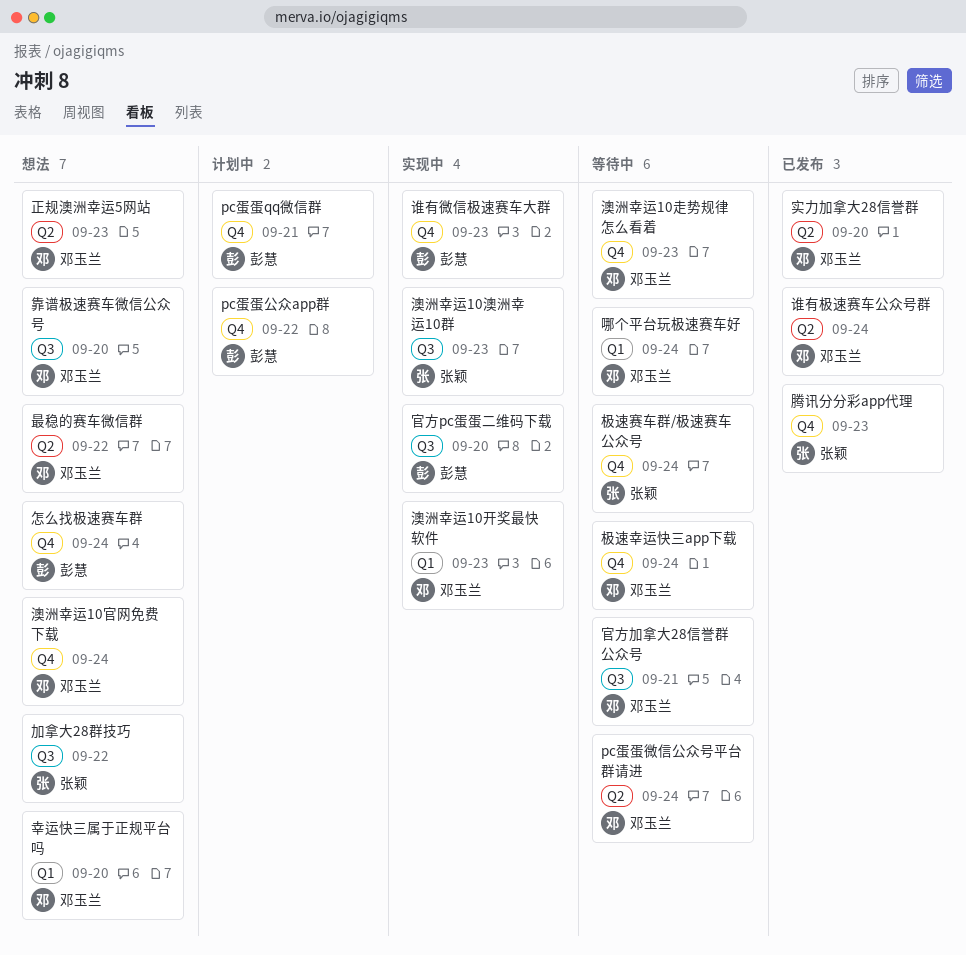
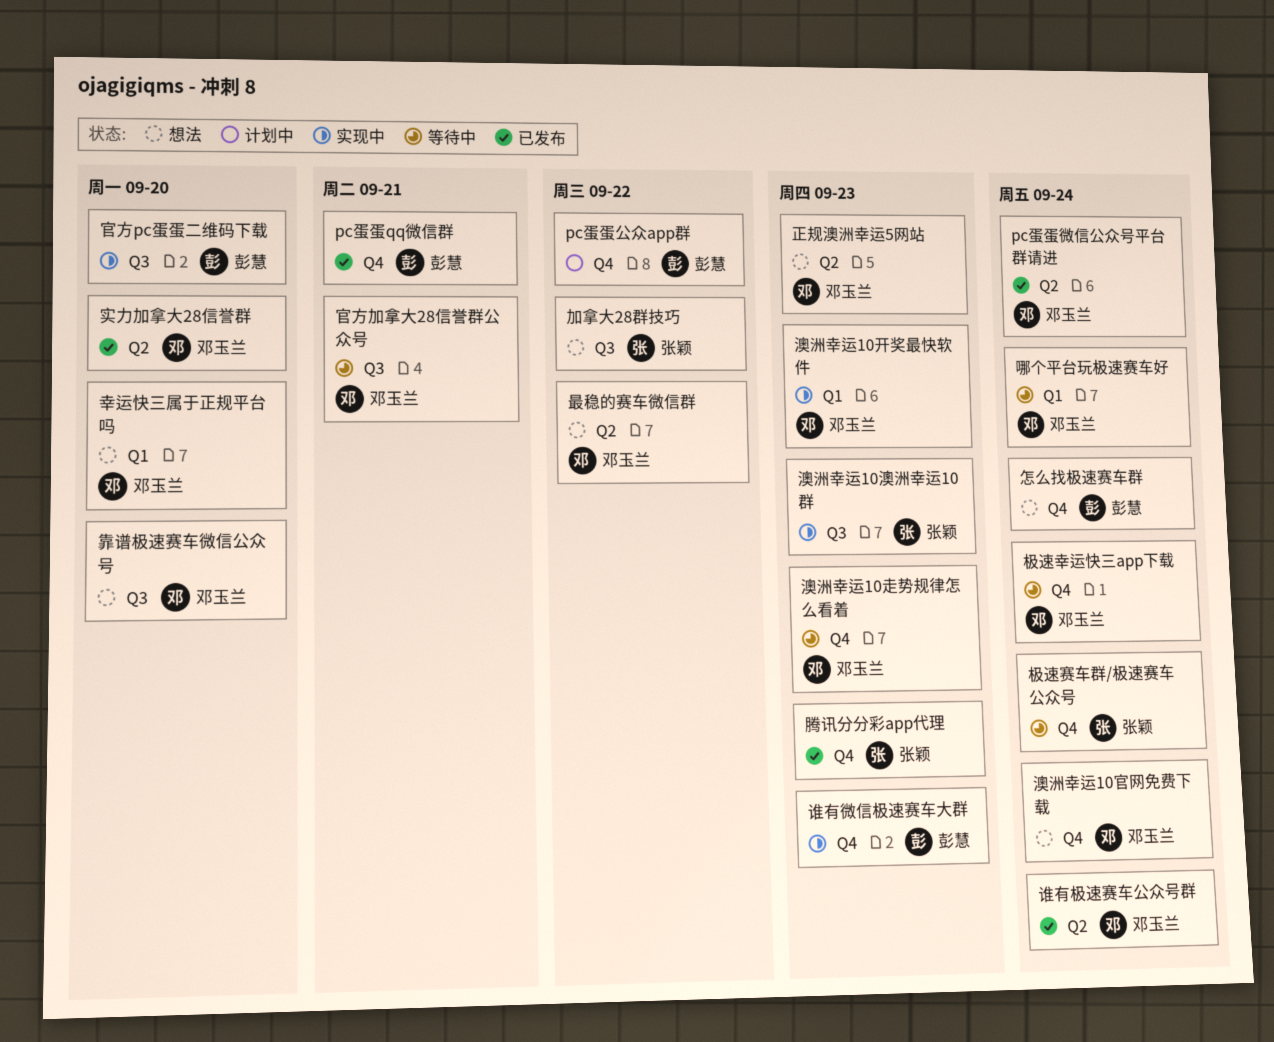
pc蛋蛋qq微信群, status: 计划中 -> 已发布
pc蛋蛋微信公众号平台群请进, status: 等待中 -> 已发布

